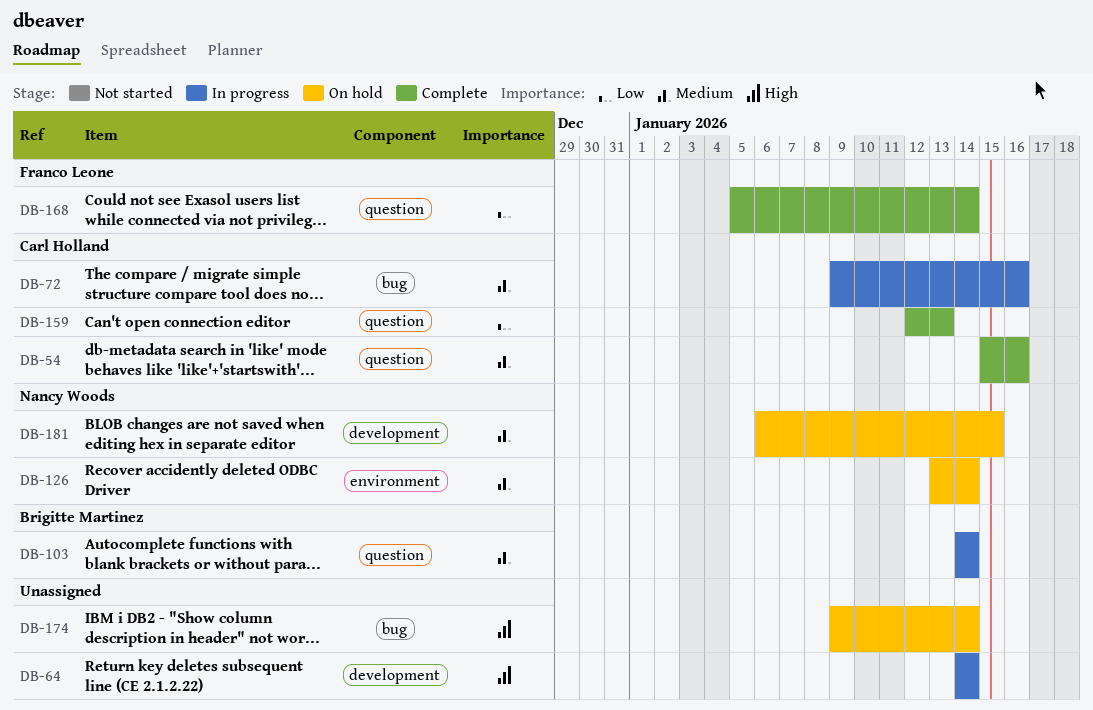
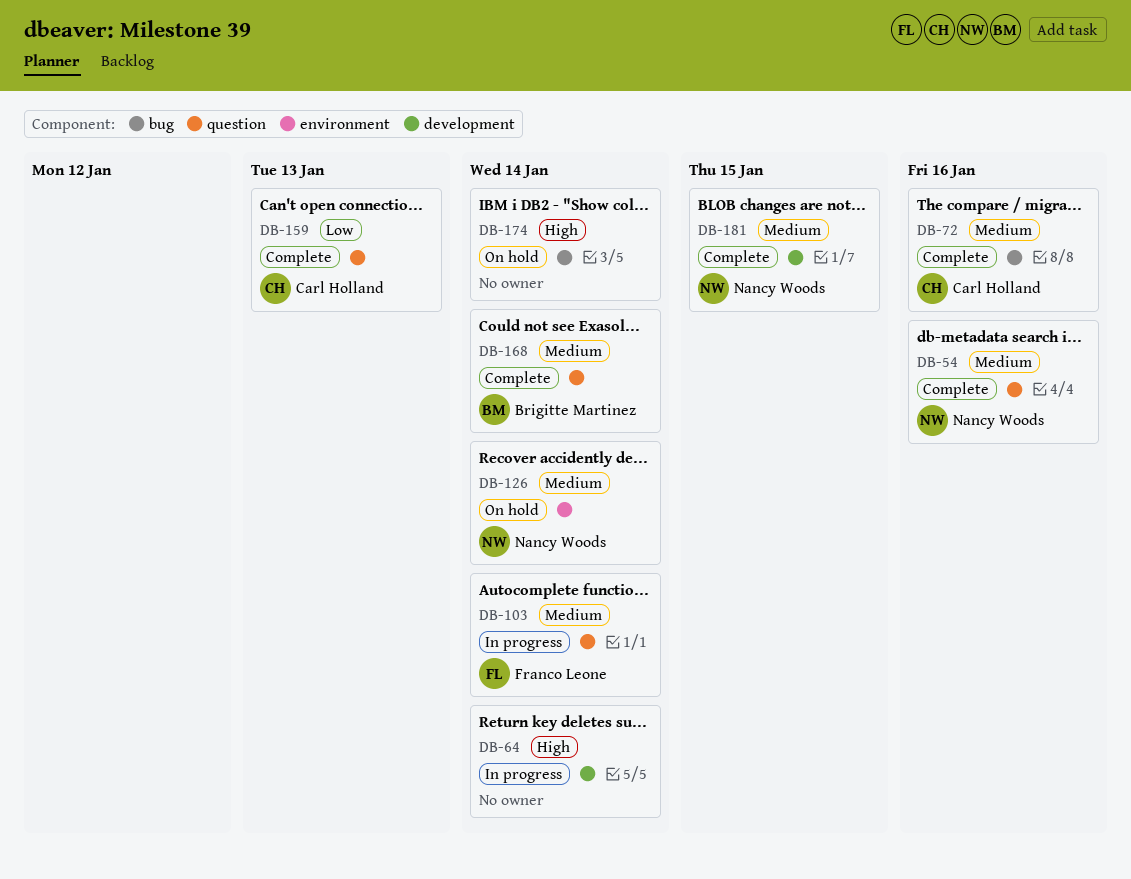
DB-54, owner: Carl Holland -> Nancy Woods
DB-72, status: In progress -> Complete
DB-103, owner: Brigitte Martinez -> Franco Leone
DB-168, owner: Franco Leone -> Brigitte Martinez
DB-168, priority: Low -> Medium
DB-181, status: On hold -> Complete

